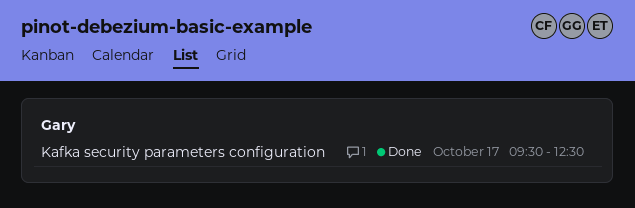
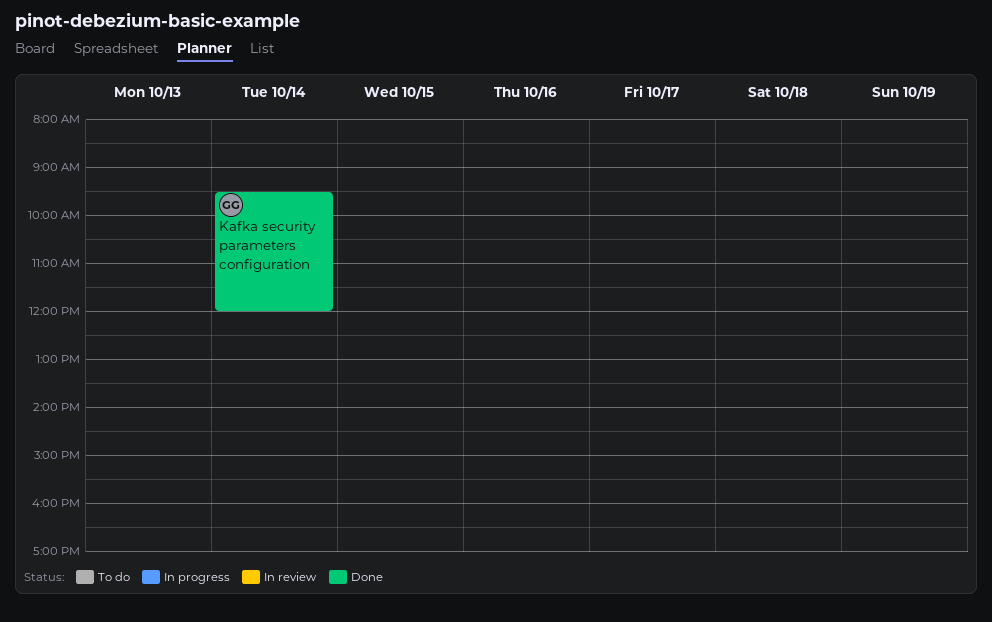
Kafka security parameters configuration, day: Oct 17 -> Oct 14
Kafka security parameters configuration, ends: 12:30 -> 12:00

